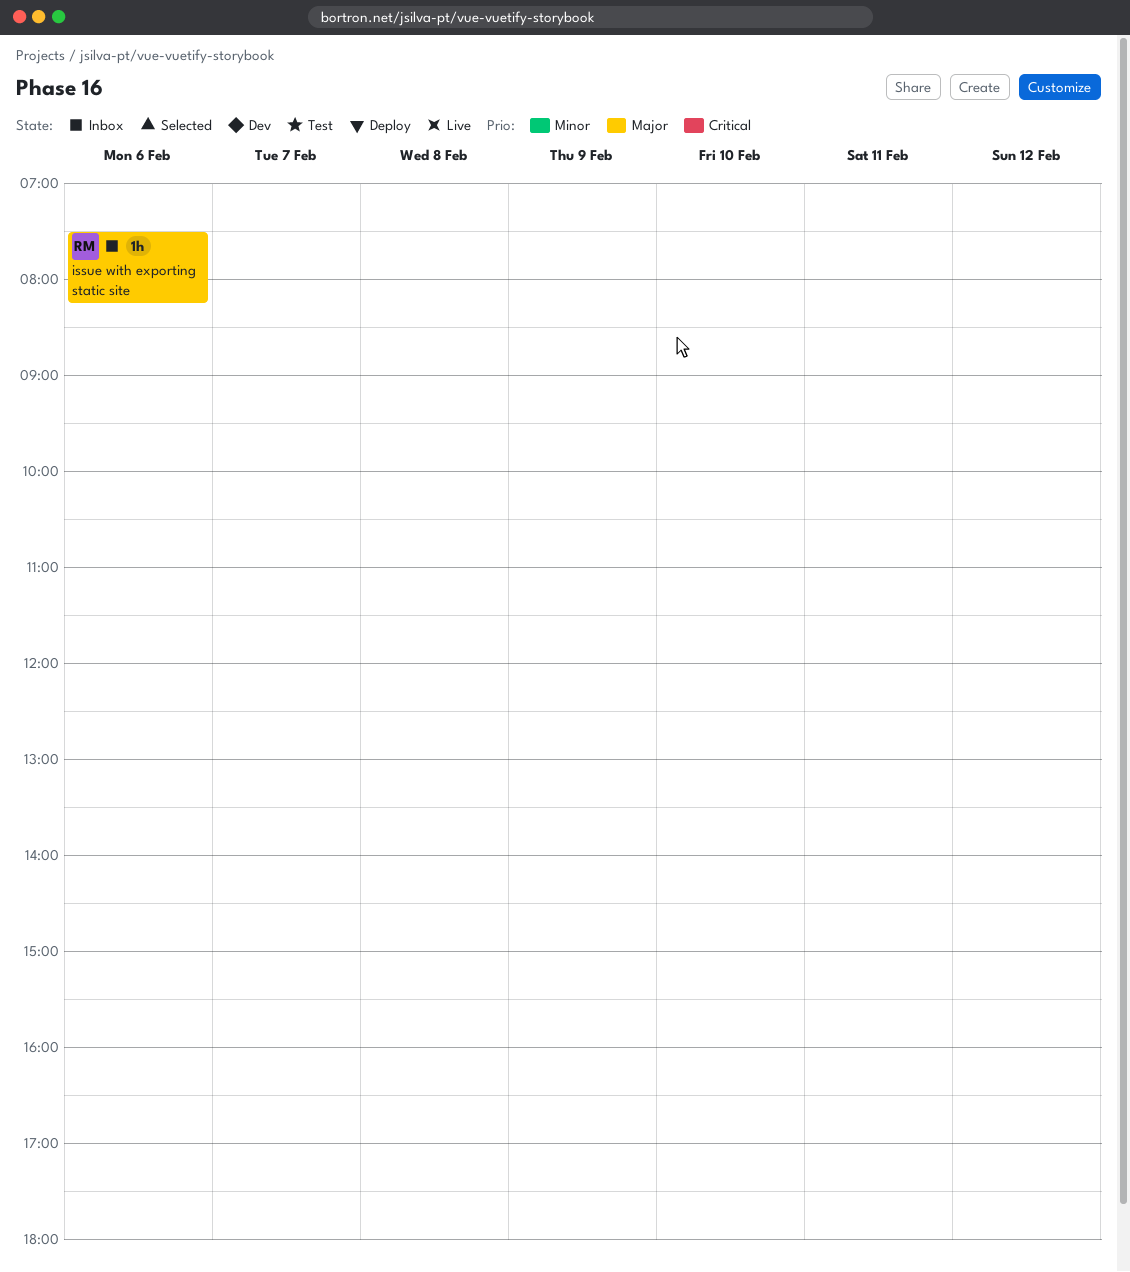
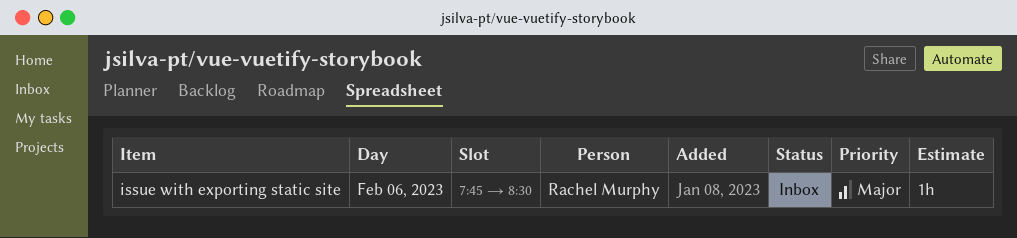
issue with exporting static site, begins: 07:30 -> 07:45
issue with exporting static site, ends: 08:15 -> 08:30

